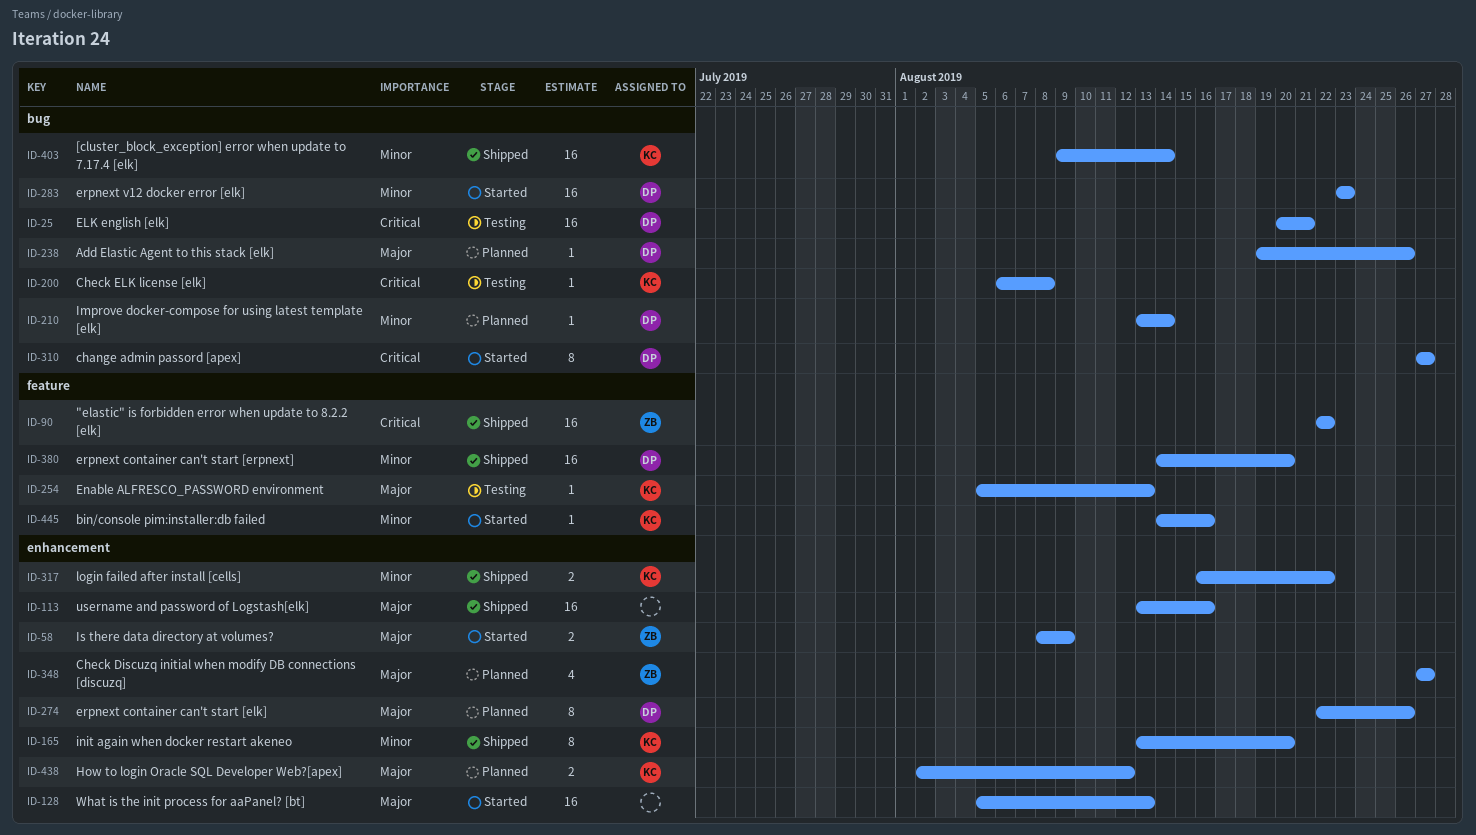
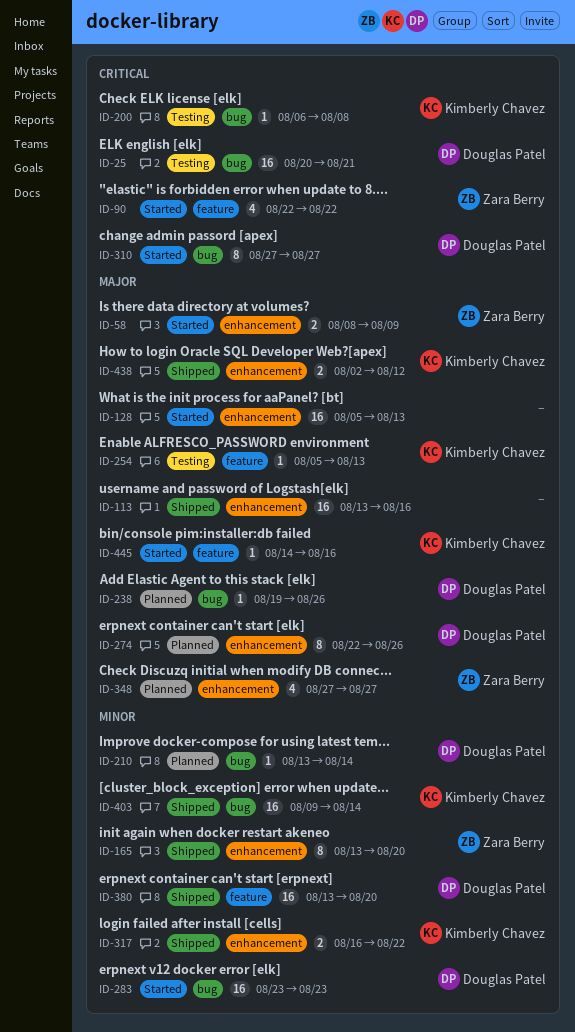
ID-90, status: Shipped -> Started
ID-90, estimate: 16 -> 4
ID-165, owner: Kimberly Chavez -> Zara Berry
ID-380, start: Aug 14 -> Aug 13
ID-438, status: Planned -> Shipped
ID-445, priority: Minor -> Major

